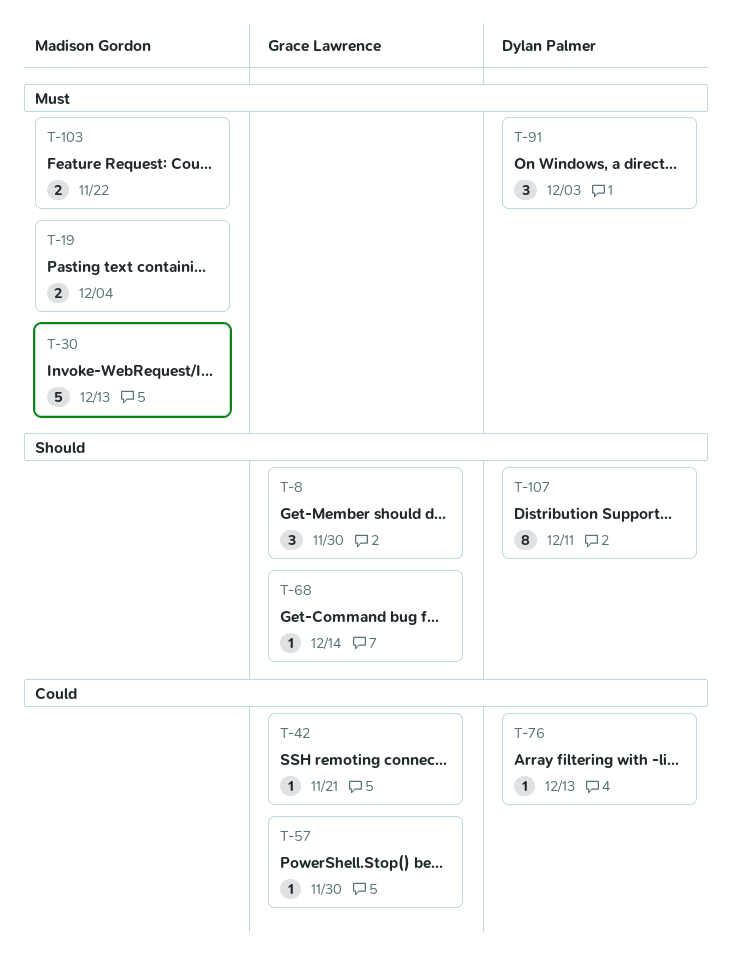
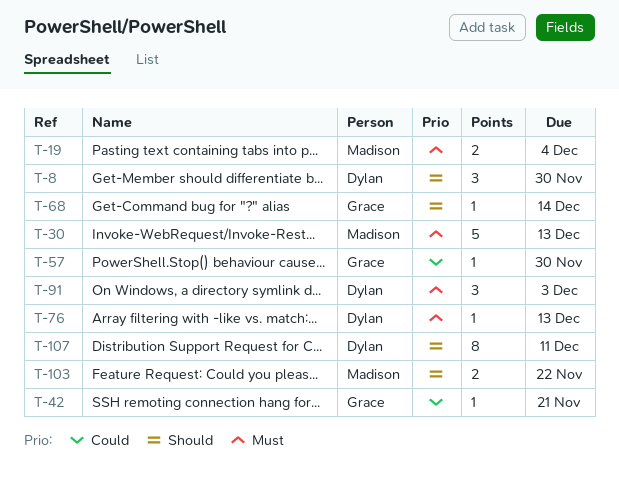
T-8, owner: Grace Lawrence -> Dylan Palmer
T-76, priority: Could -> Must
T-103, priority: Must -> Should

